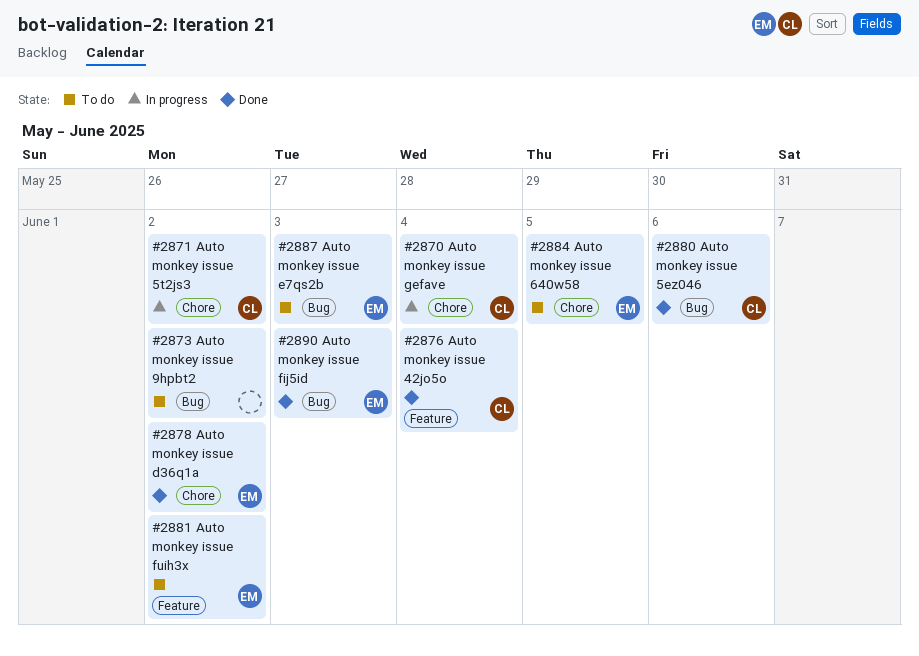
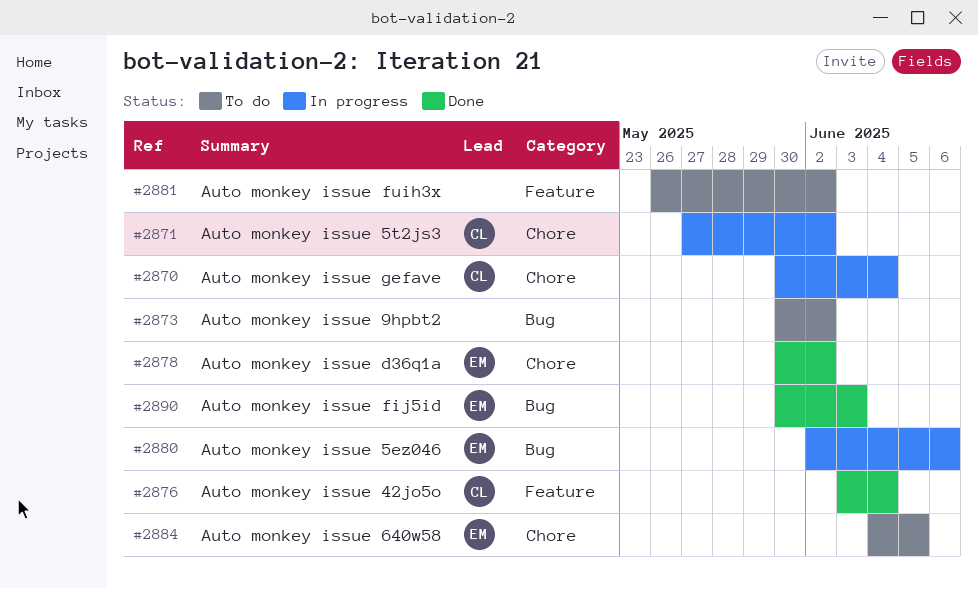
#2880, status: Done -> In progress
#2880, owner: CL -> EM
#2881, owner: EM -> none
#2887: present -> none

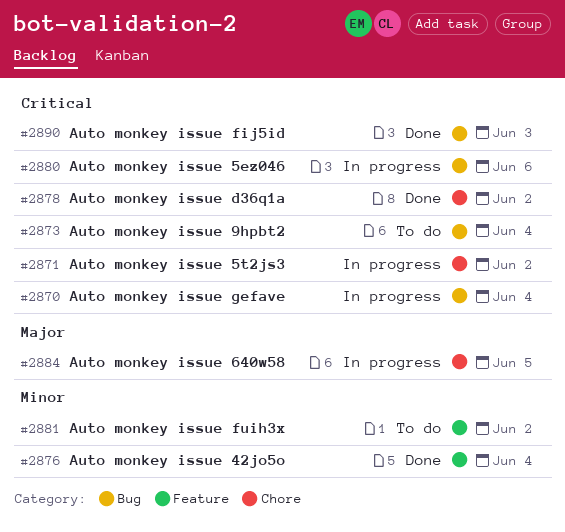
#2870, label: Chore -> Bug
#2873, due: Jun 2 -> Jun 4
#2884, status: To do -> In progress

